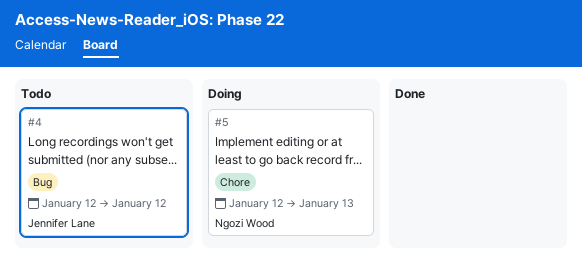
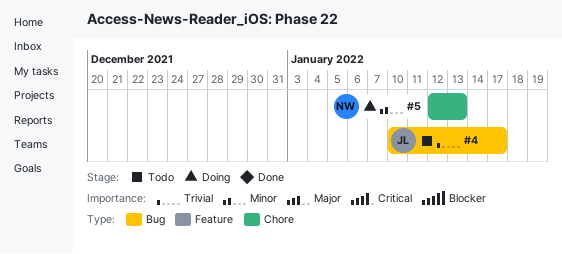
#4, start: Jan 12 -> Jan 10
#4, due: Jan 12 -> Jan 17

